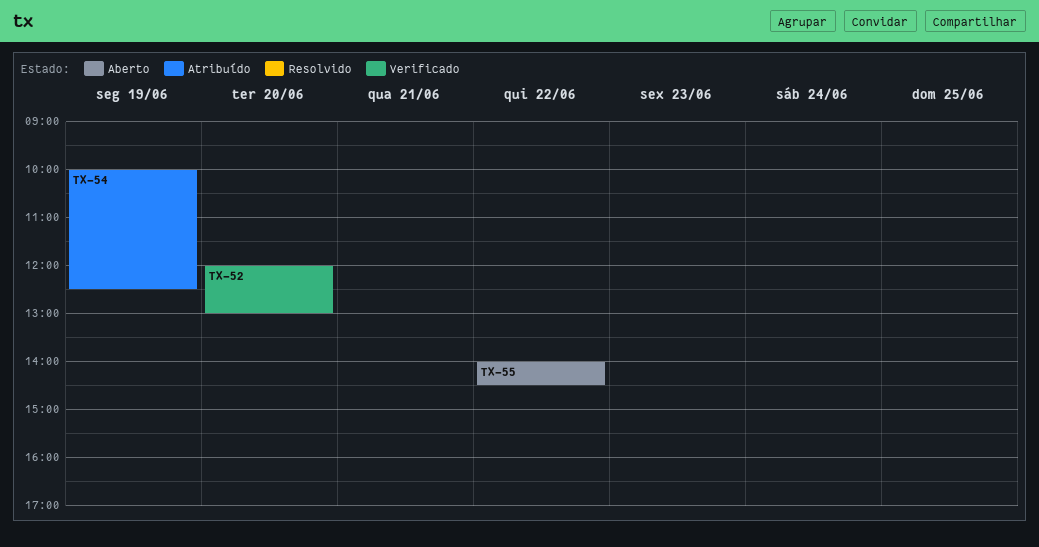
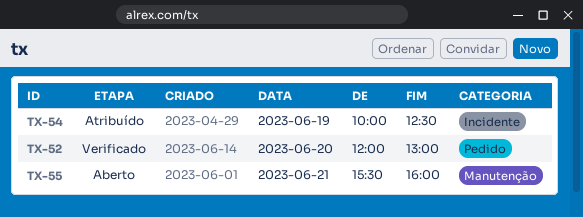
TX-55, day: Jun 22 -> Jun 21
TX-55, begins: 14:00 -> 15:30
TX-55, ends: 14:30 -> 16:00

